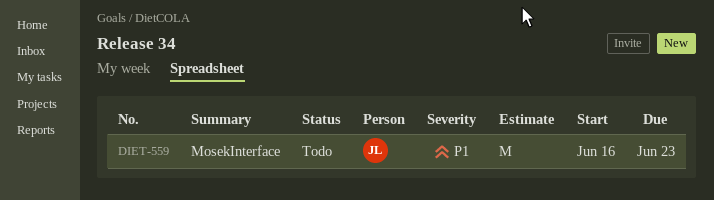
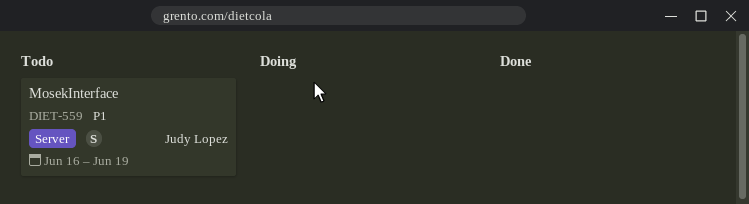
DIET-559, estimate: M -> S
DIET-559, due: Jun 23 -> Jun 19

